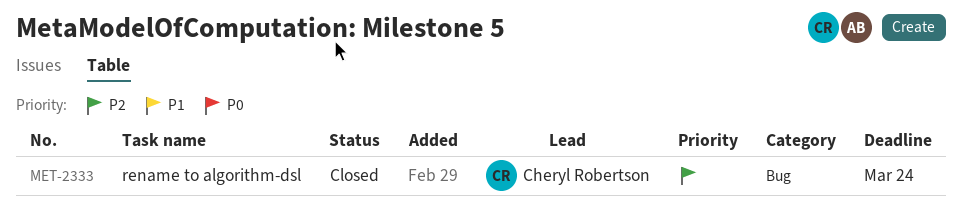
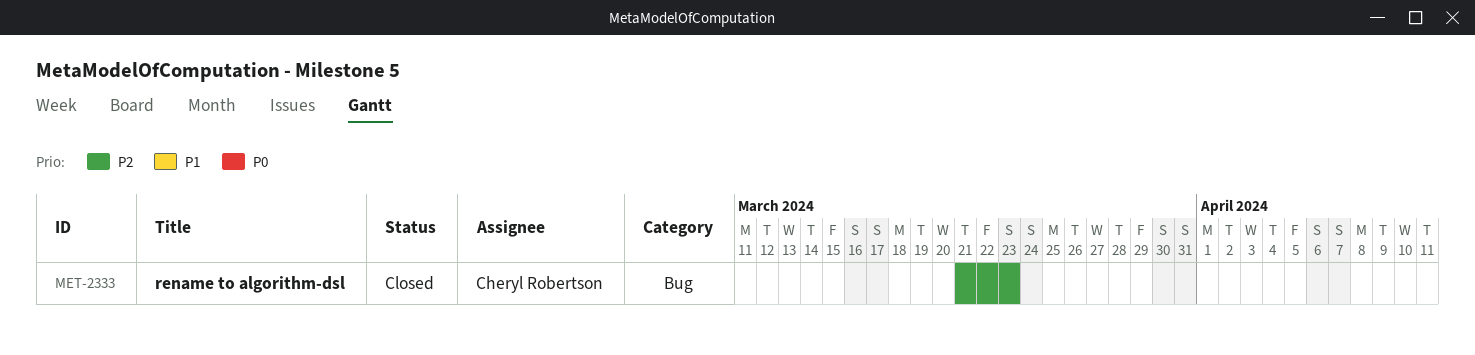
MET-2333, due: Mar 24 -> Mar 23

